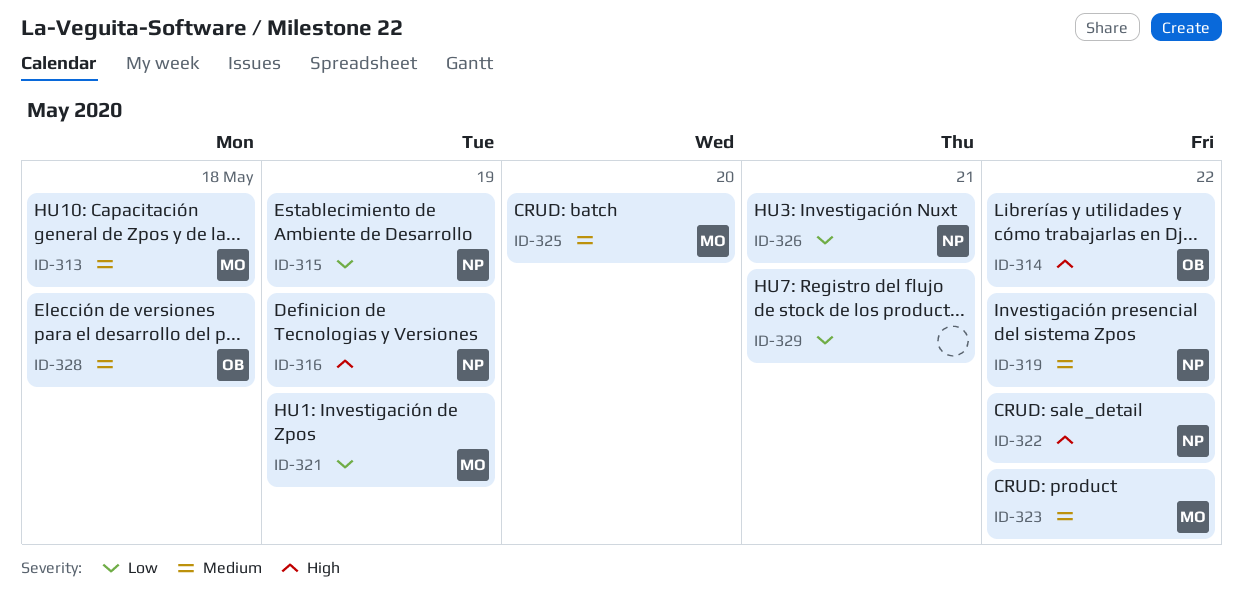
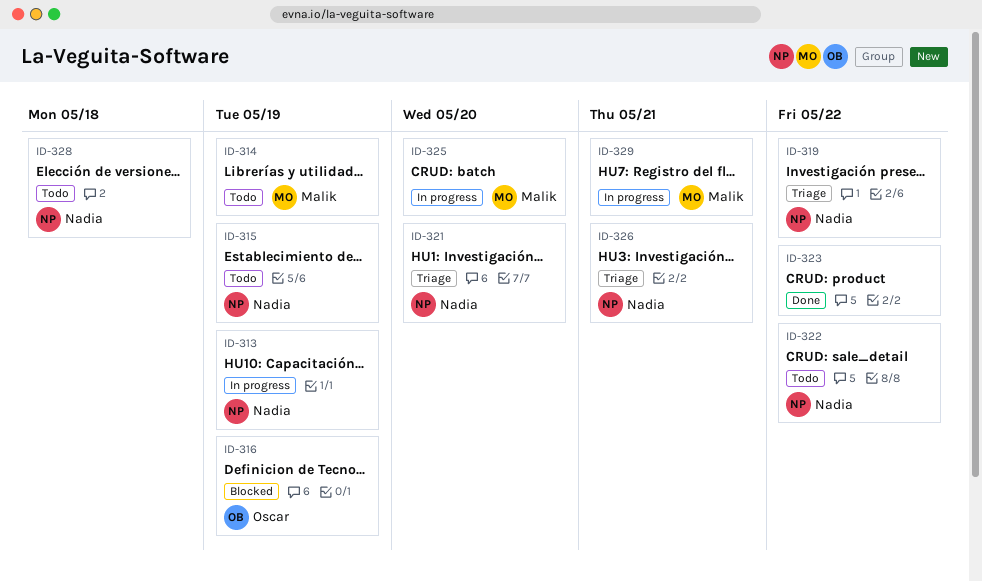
ID-313, owner: Malik -> Nadia
ID-313, due: May 18 -> May 19
ID-314, owner: Oscar -> Malik
ID-314, due: May 22 -> May 19
ID-316, owner: Nadia -> Oscar
ID-321, owner: Malik -> Nadia
ID-321, due: May 19 -> May 20
ID-323, owner: Malik -> none
ID-328, owner: Oscar -> Nadia
ID-329, owner: none -> Malik

